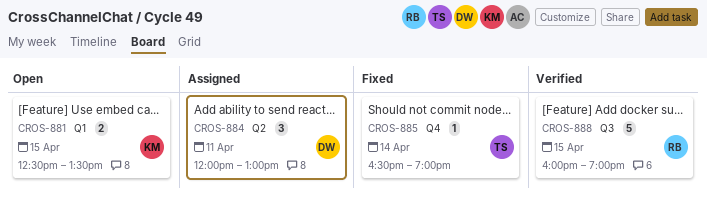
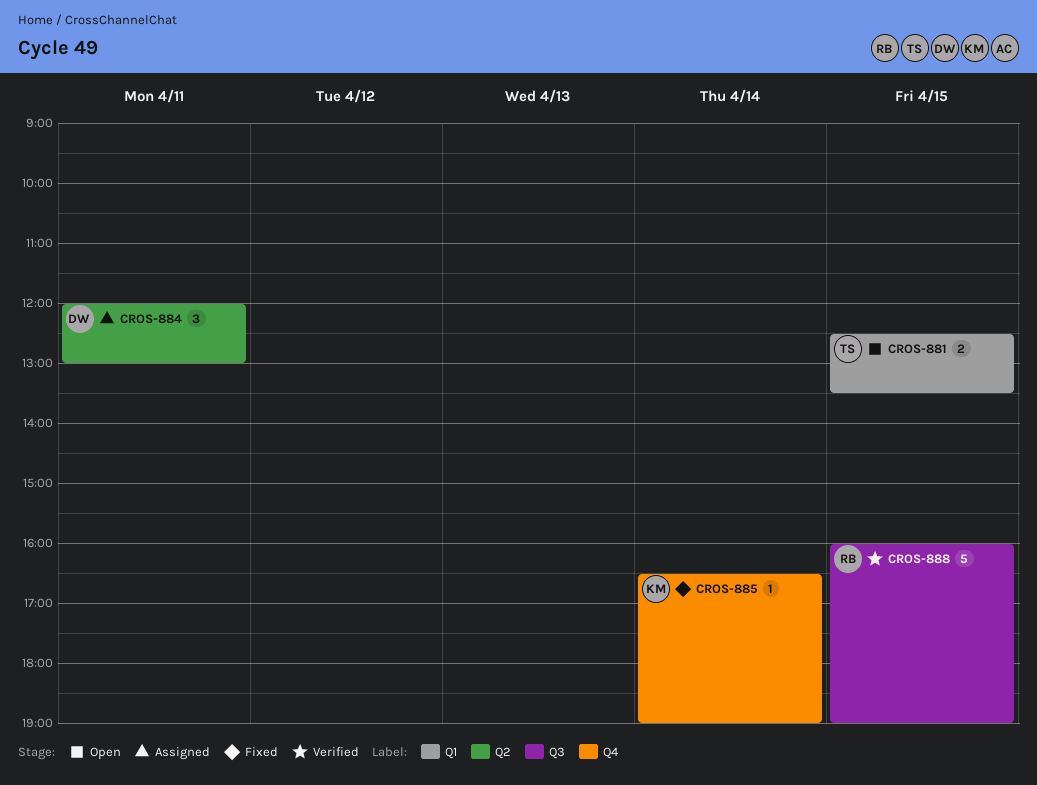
CROS-881, owner: KM -> TS
CROS-885, owner: TS -> KM

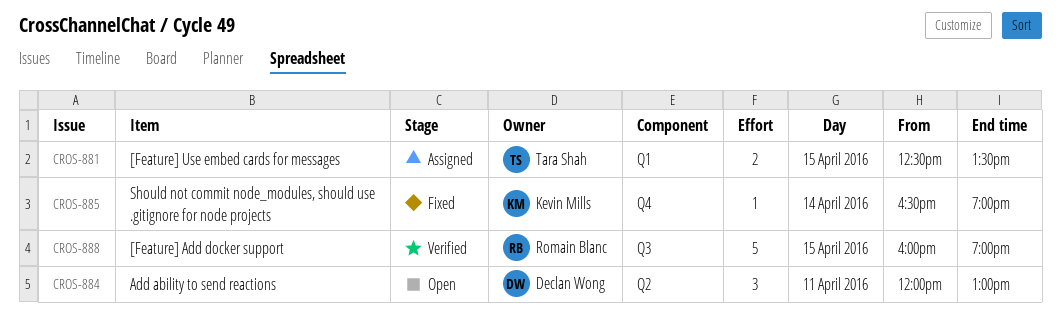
CROS-881, status: Open -> Assigned
CROS-884, status: Assigned -> Open

